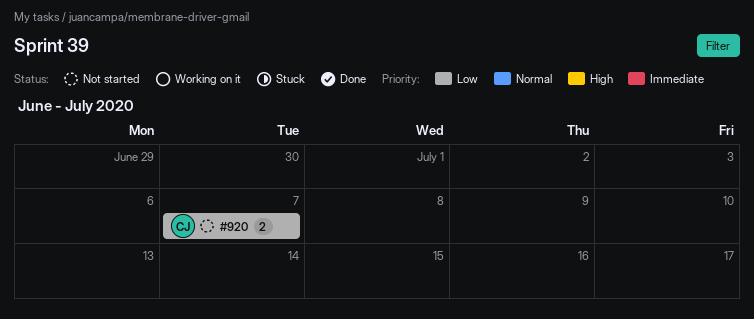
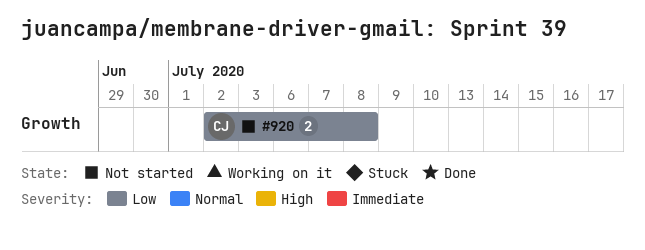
#920, start: Jul 7 -> Jul 2
#920, due: Jul 7 -> Jul 8

